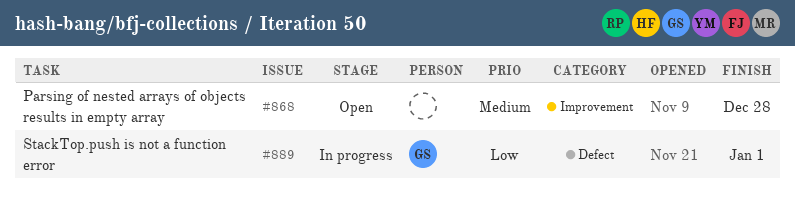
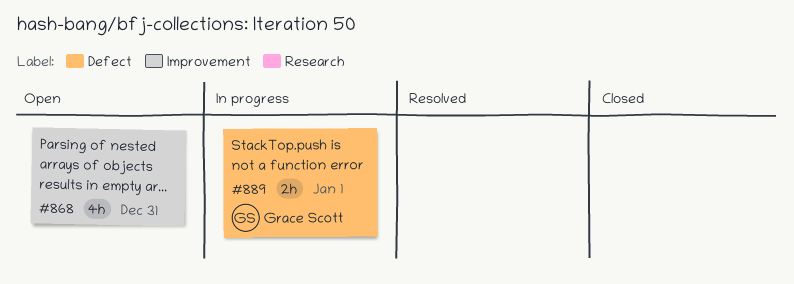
#868, due: Dec 28 -> Dec 31

